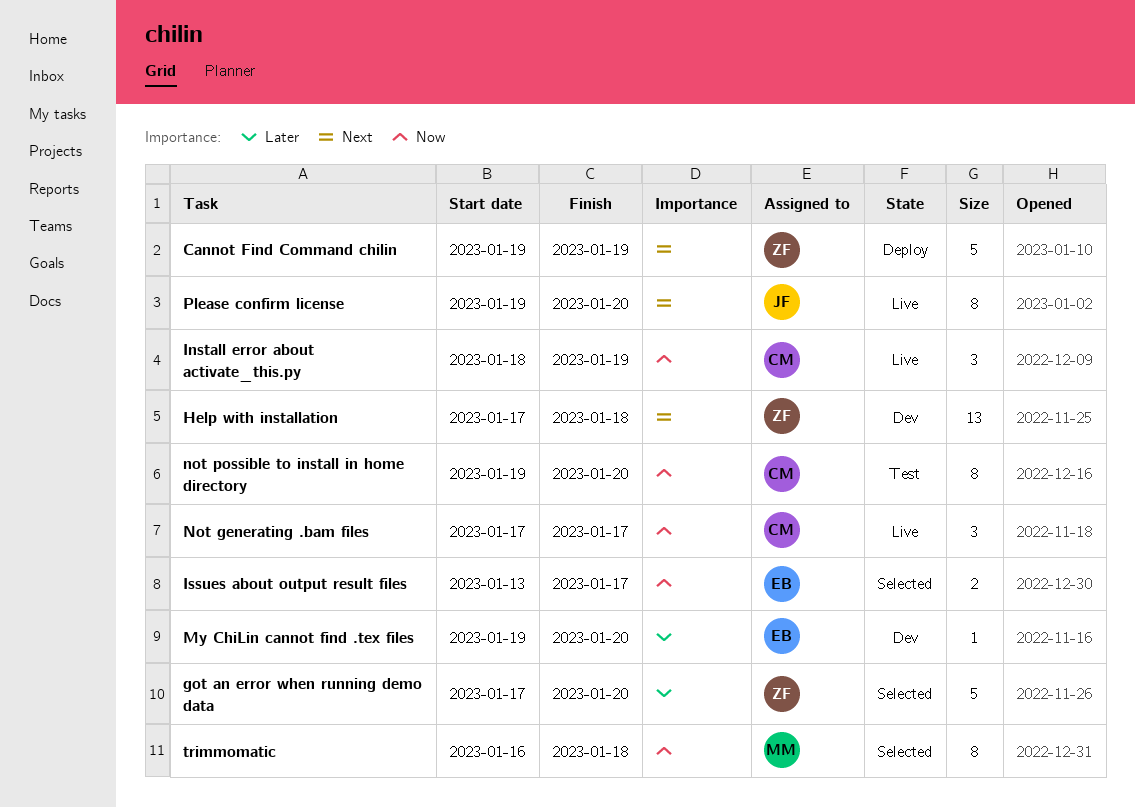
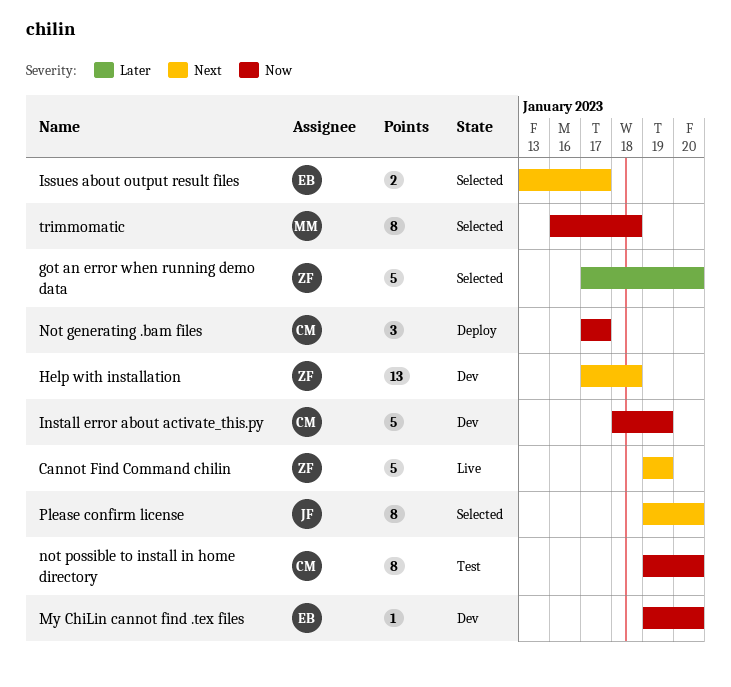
Cannot Find Command chilin, status: Deploy -> Live
Install error about activate_this.py, status: Live -> Dev
Install error about activate_this.py, estimate: 3 -> 5
Issues about output result files, priority: Now -> Next
My ChiLin cannot find .tex files, priority: Later -> Now
Not generating .bam files, status: Live -> Deploy
Please confirm license, status: Live -> Selected

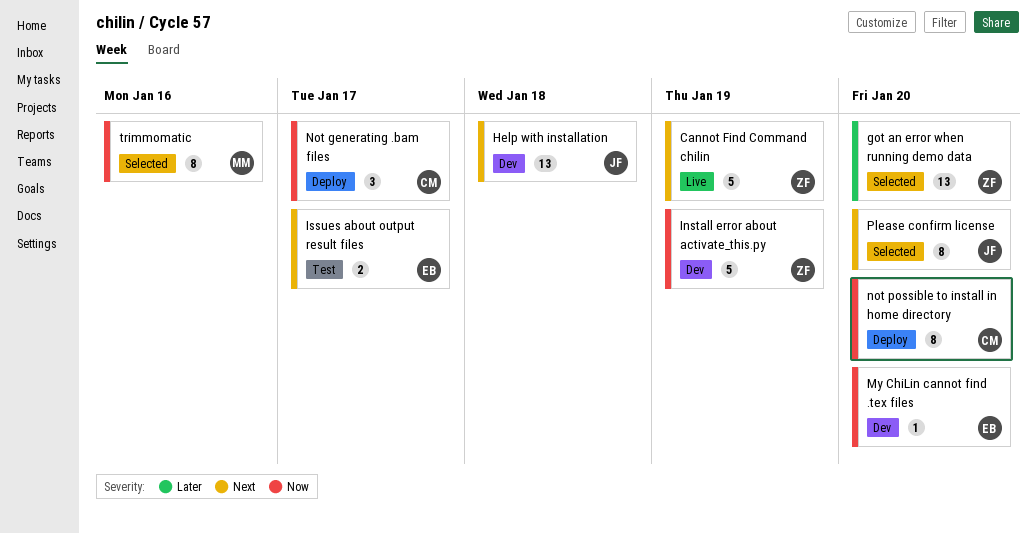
got an error when running demo data, estimate: 5 -> 13
Help with installation, owner: ZF -> JF
Install error about activate_this.py, owner: CM -> ZF
Issues about output result files, status: Selected -> Test
not possible to install in home directory, status: Test -> Deploy
trimmomatic, due: Jan 18 -> Jan 16

